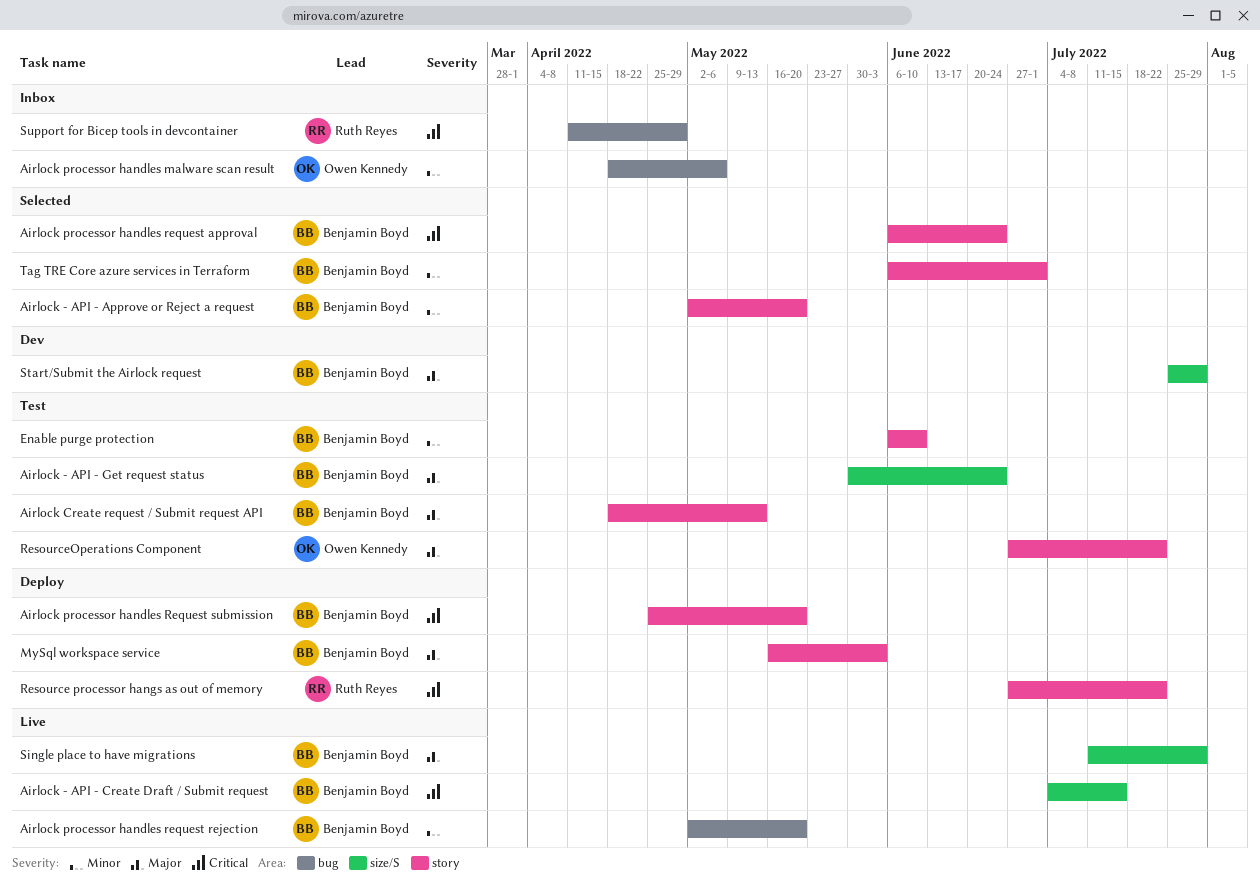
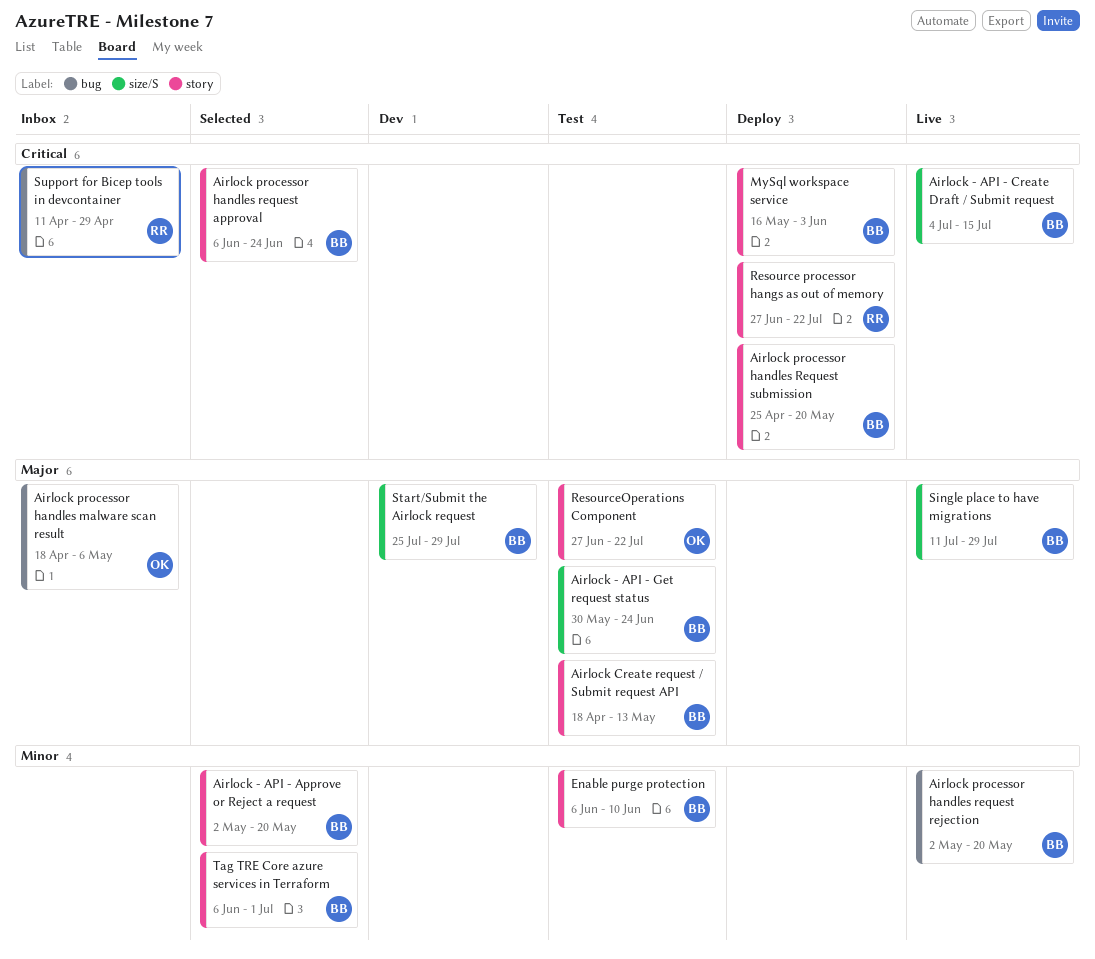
Airlock processor handles malware scan result, priority: Minor -> Major
MySql workspace service, priority: Major -> Critical

